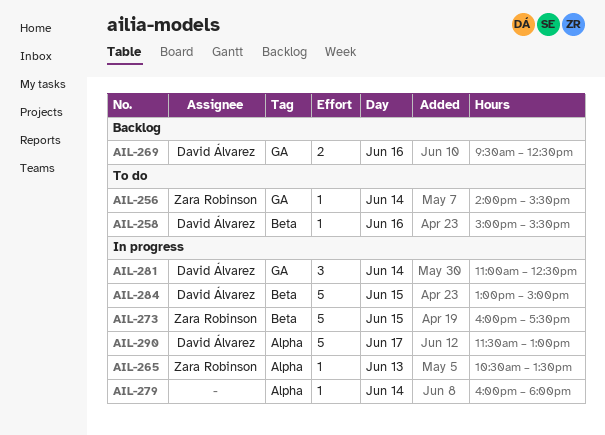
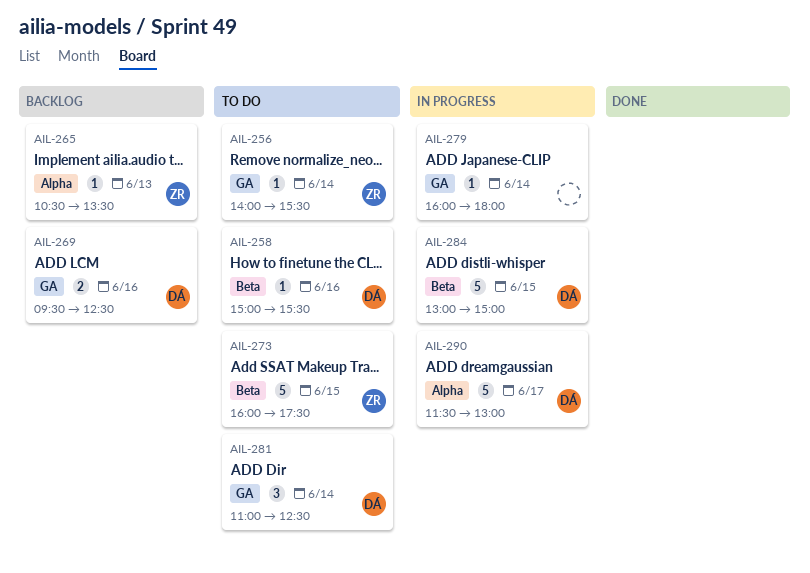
AIL-265, status: In progress -> Backlog
AIL-273, status: In progress -> To do
AIL-279, label: Alpha -> GA
AIL-281, status: In progress -> To do

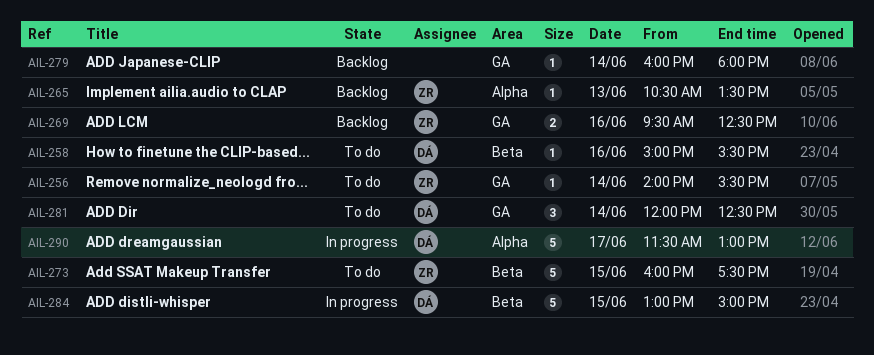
AIL-269, owner: DÁ -> ZR
AIL-279, status: In progress -> Backlog
AIL-281, begins: 11:00 -> 12:00

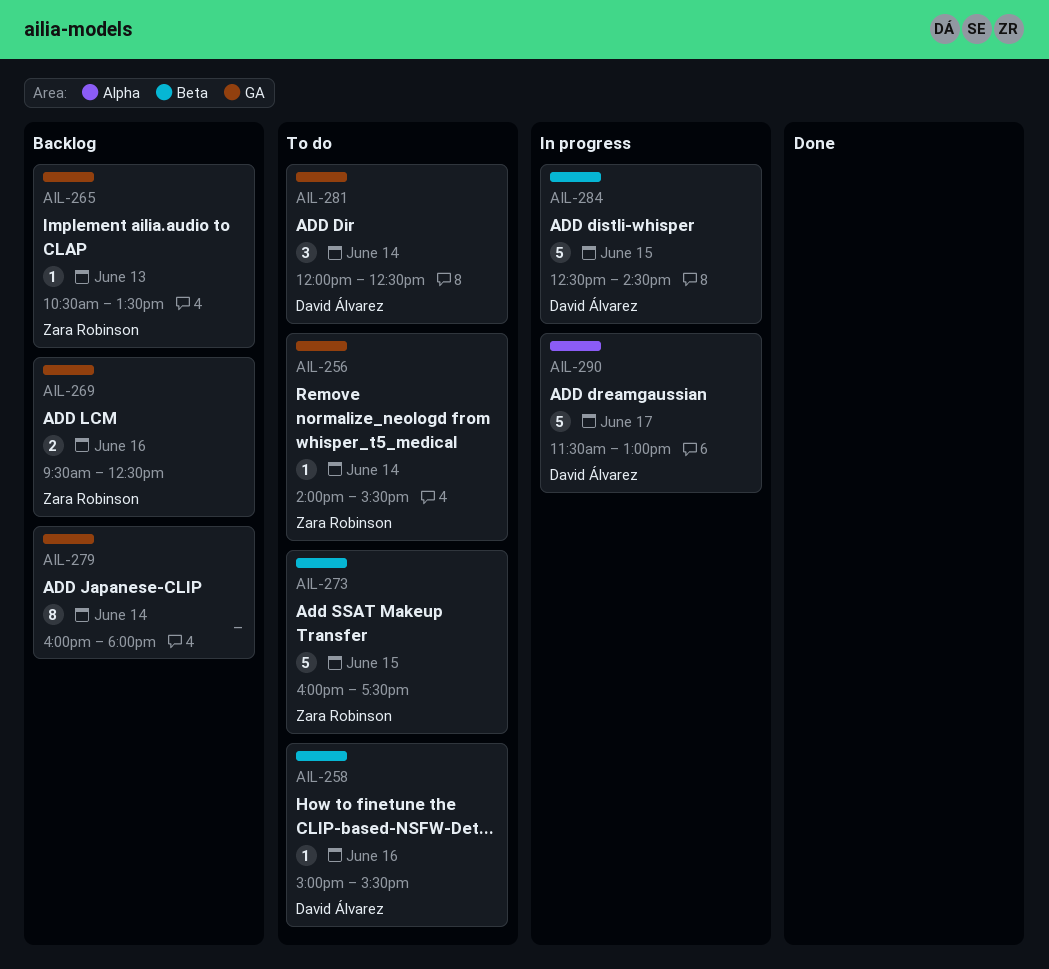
AIL-265, label: Alpha -> GA
AIL-279, estimate: 1 -> 8
AIL-284, begins: 13:00 -> 12:30
AIL-284, ends: 15:00 -> 14:30

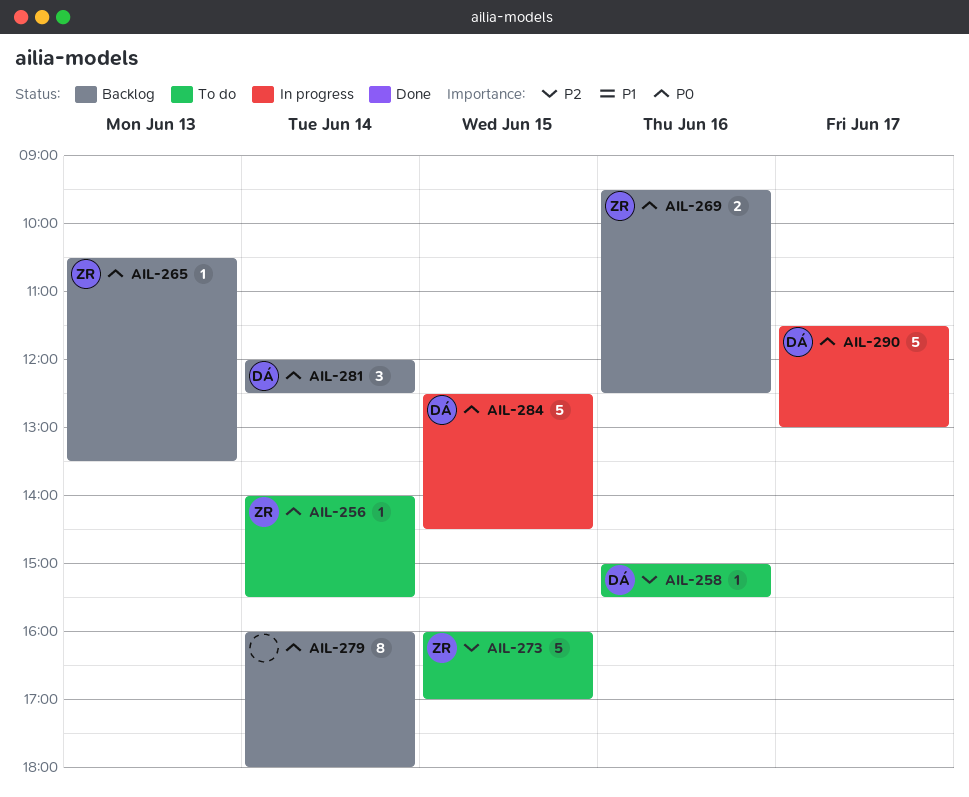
AIL-273, ends: 17:30 -> 17:00
AIL-281, status: To do -> Backlog

